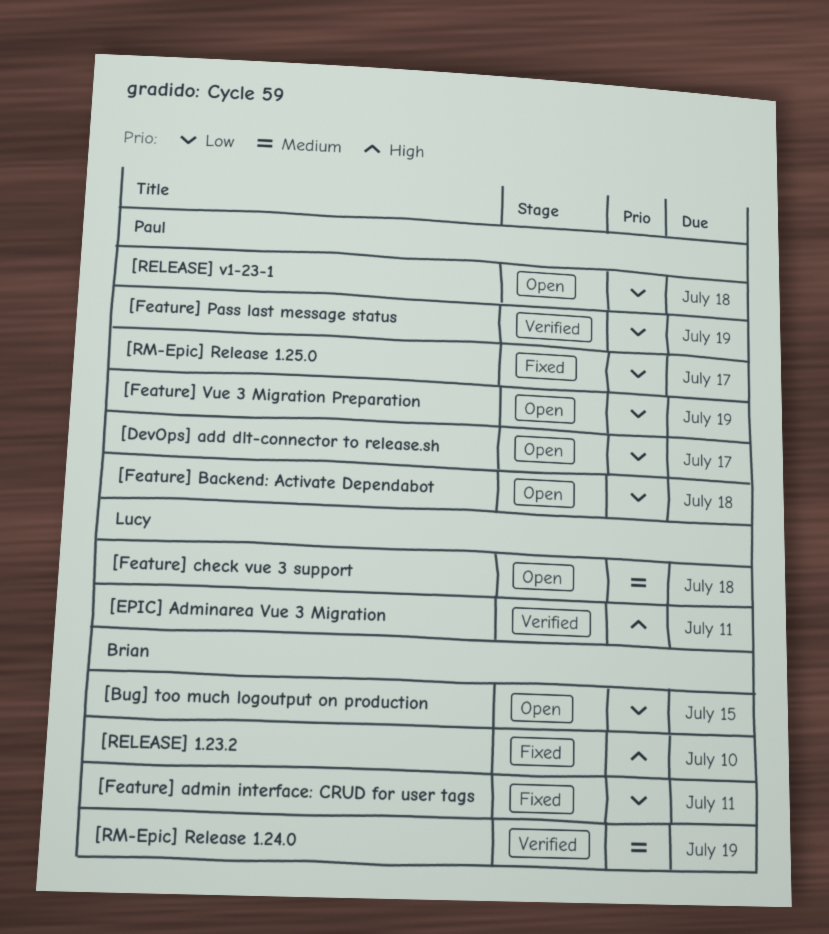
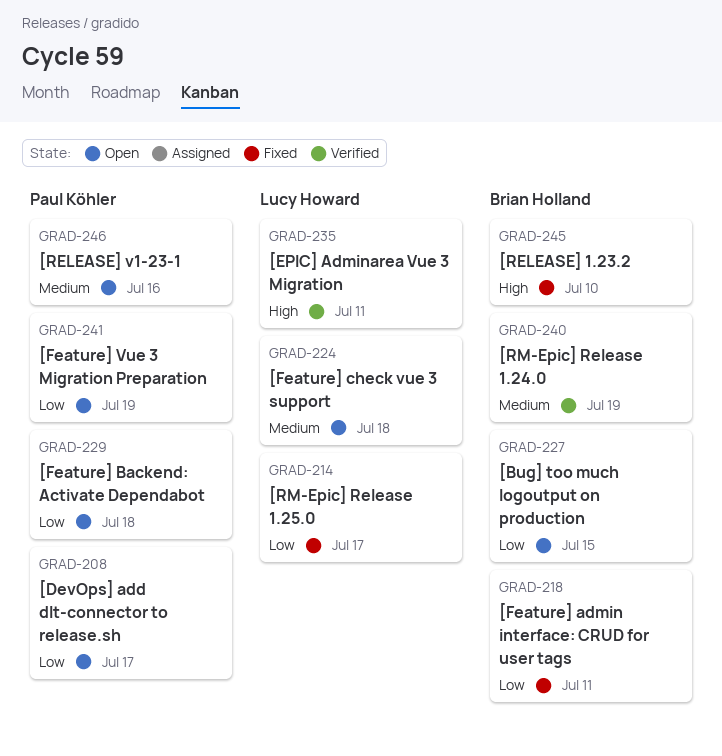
[Feature] Pass last message status: present -> none
[RELEASE] v1-23-1, priority: Low -> Medium
[RELEASE] v1-23-1, due: Jul 18 -> Jul 16
[RM-Epic] Release 1.25.0, owner: Paul Köhler -> Lucy Howard

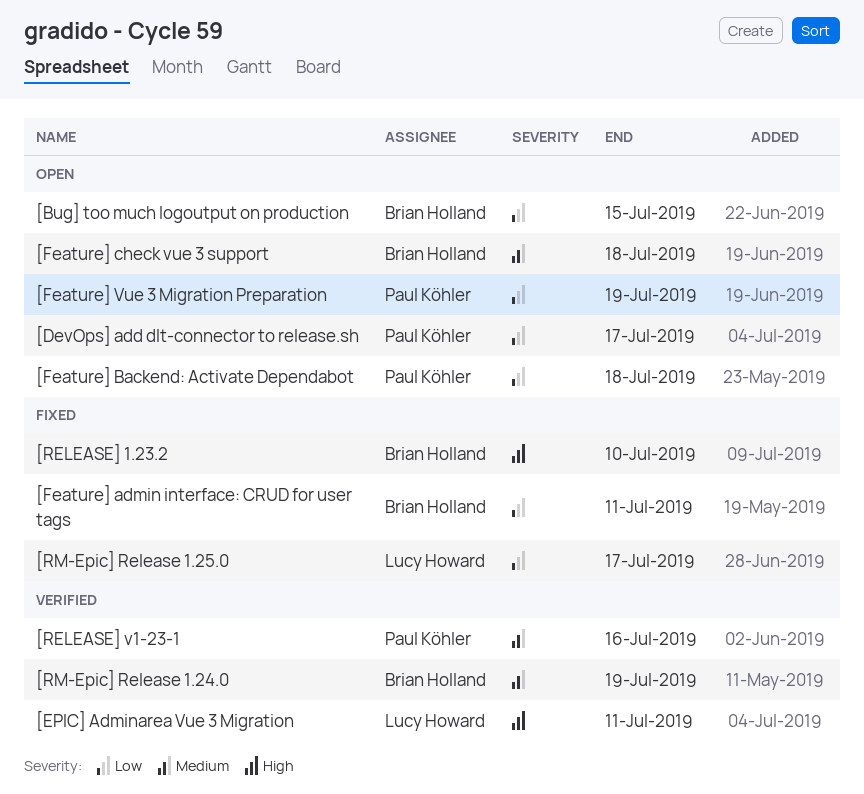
[Feature] check vue 3 support, owner: Lucy Howard -> Brian Holland
[RELEASE] v1-23-1, status: Open -> Verified

